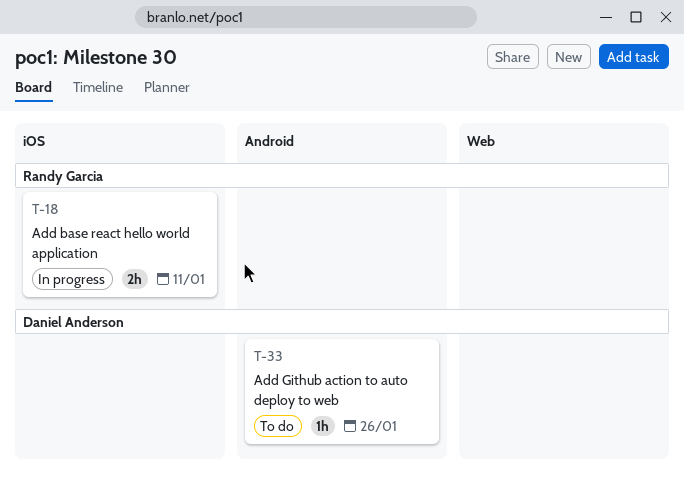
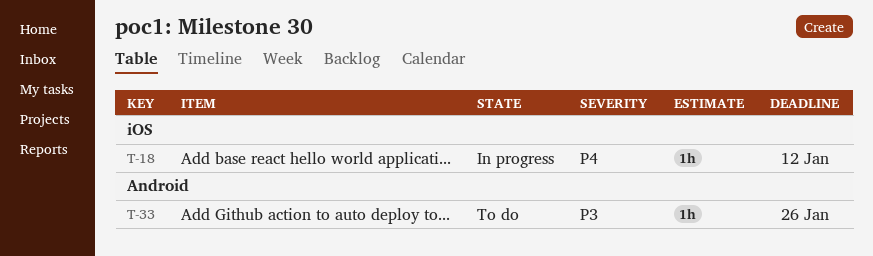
T-18, estimate: 2h -> 1h
T-18, due: Jan 11 -> Jan 12

